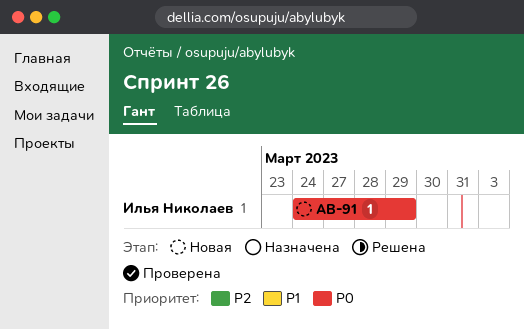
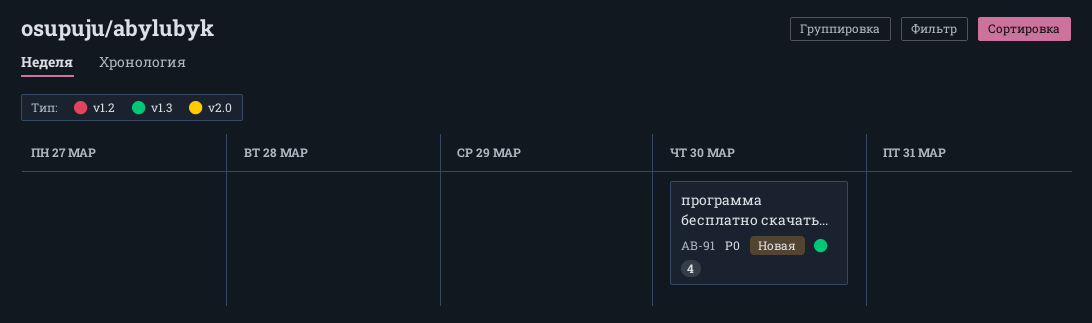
AB-91, estimate: 1 -> 4
AB-91, due: Mar 29 -> Mar 30

